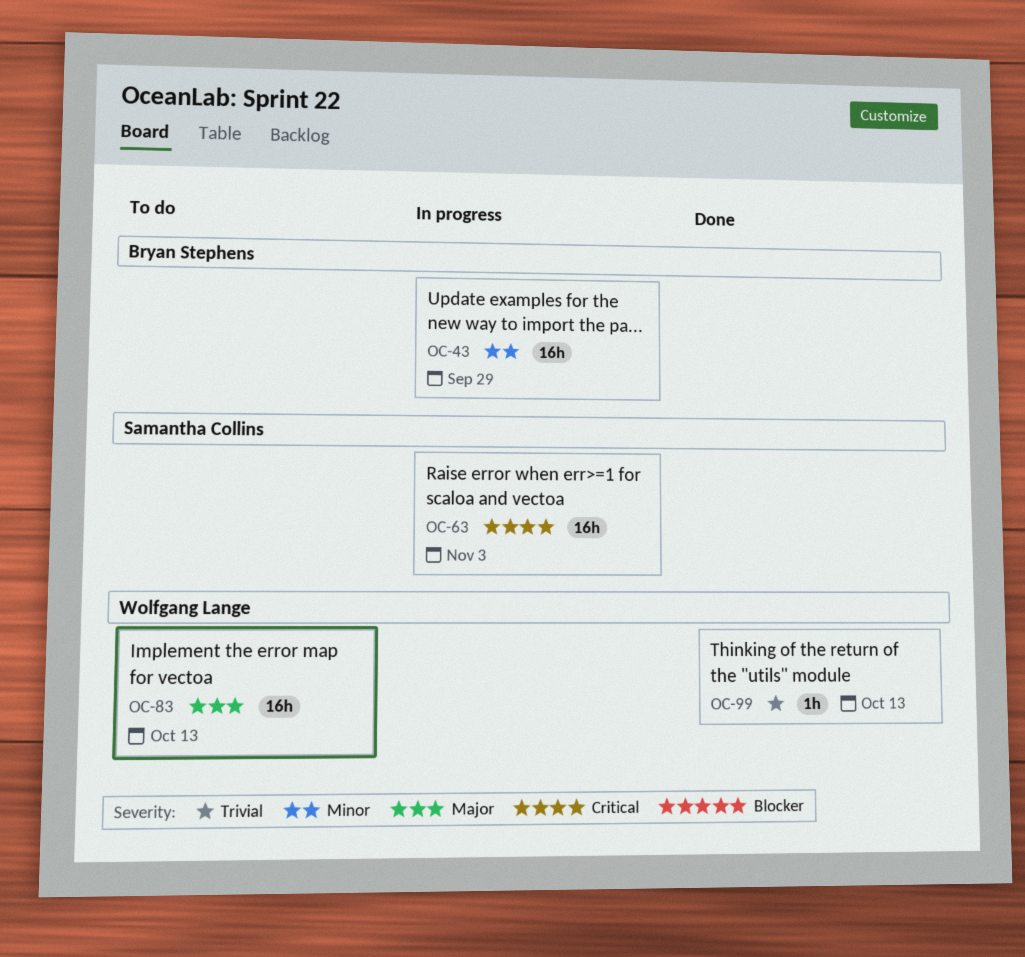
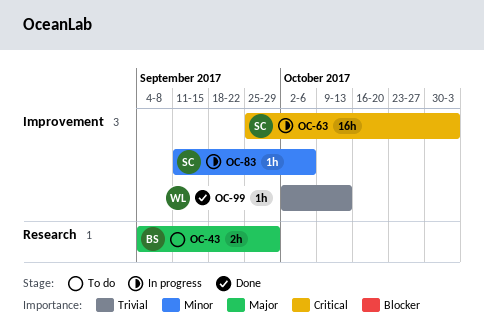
OC-43, status: In progress -> To do
OC-43, priority: Minor -> Major
OC-43, estimate: 16h -> 2h
OC-83, status: To do -> In progress
OC-83, owner: Wolfgang Lange -> Samantha Collins
OC-83, priority: Major -> Minor
OC-83, estimate: 16h -> 1h
OC-83, due: Oct 13 -> Oct 6

